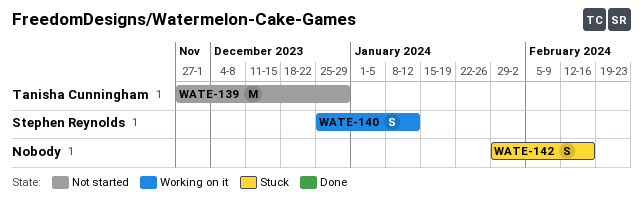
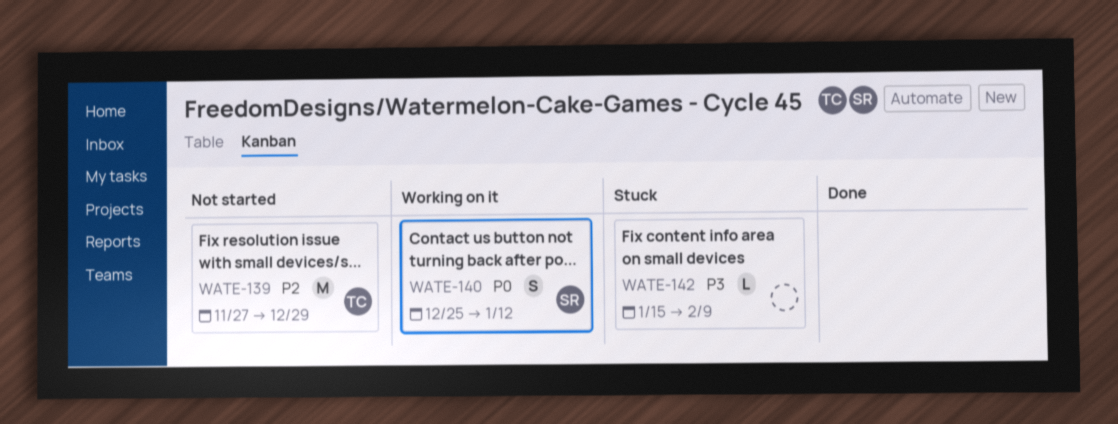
WATE-142, estimate: S -> L
WATE-142, start: Jan 29 -> Jan 15
WATE-142, due: Feb 16 -> Feb 9

